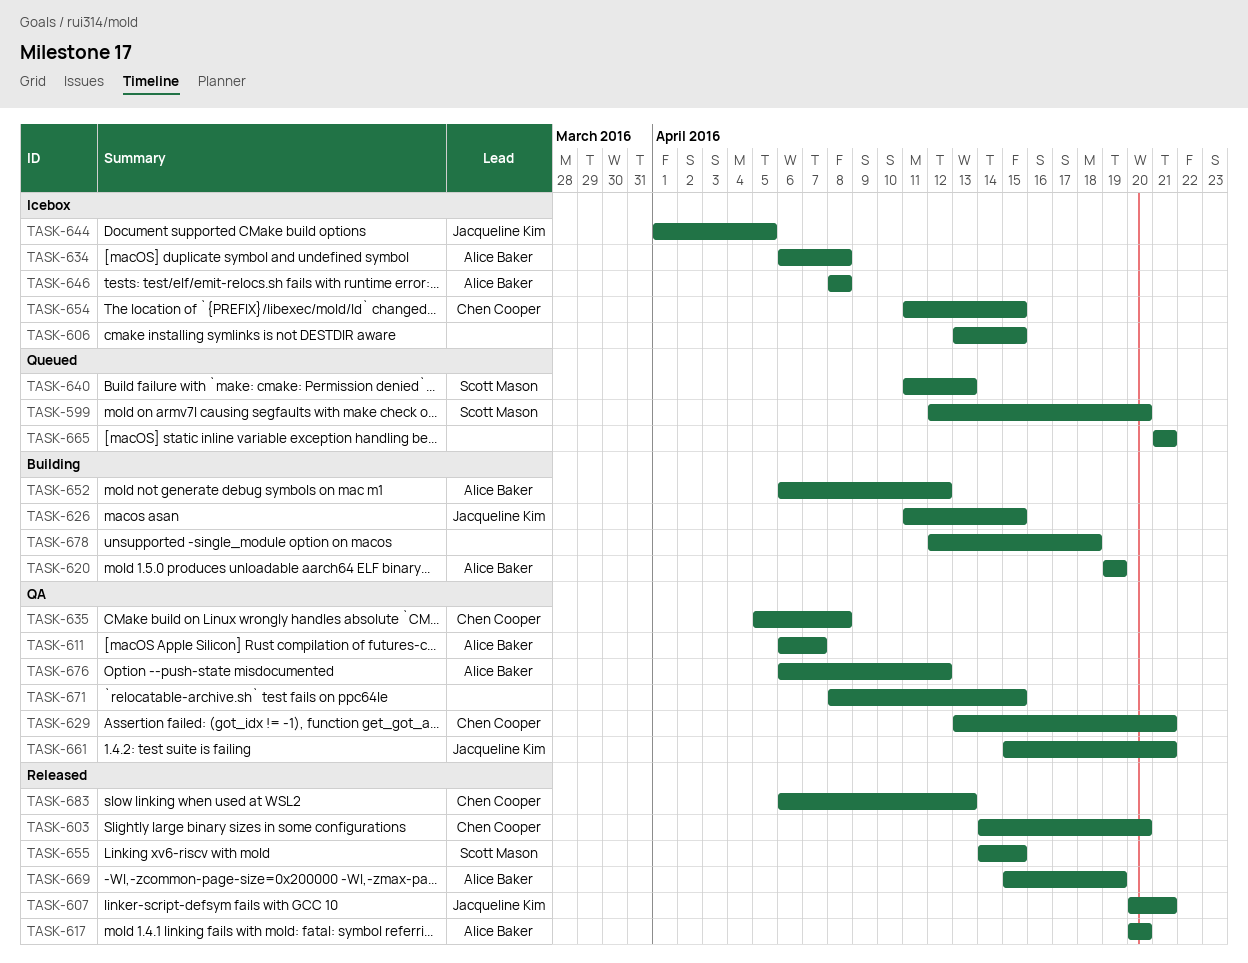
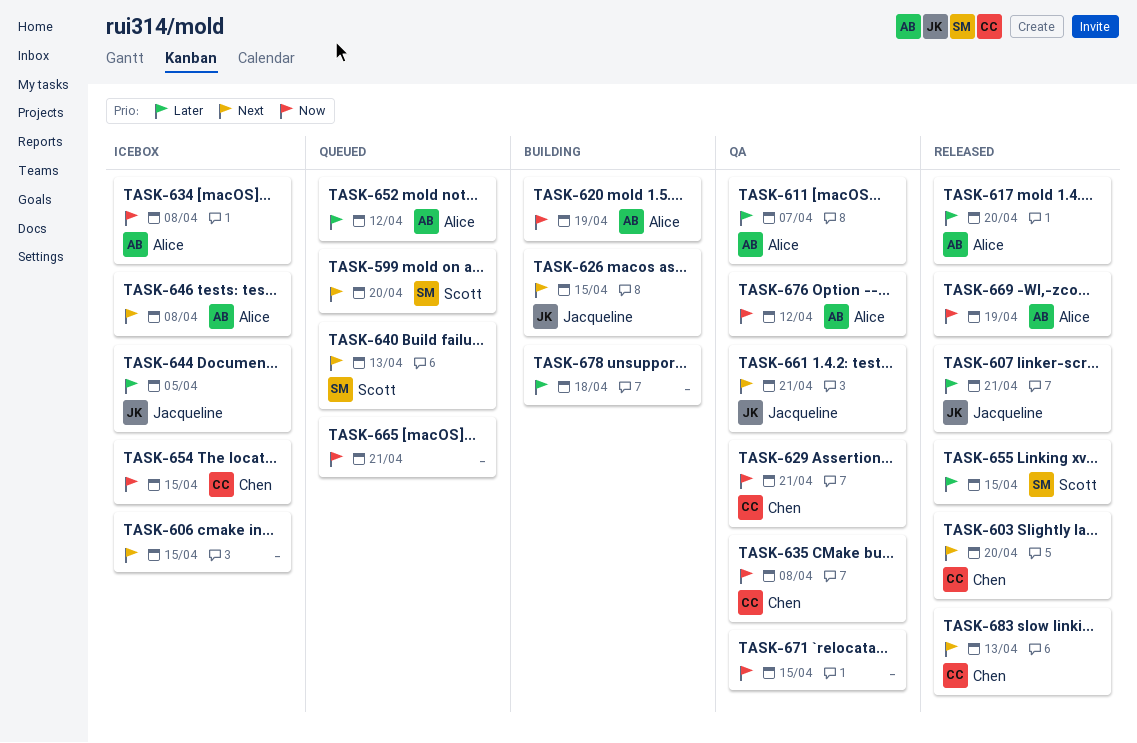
TASK-652, status: Building -> Queued

